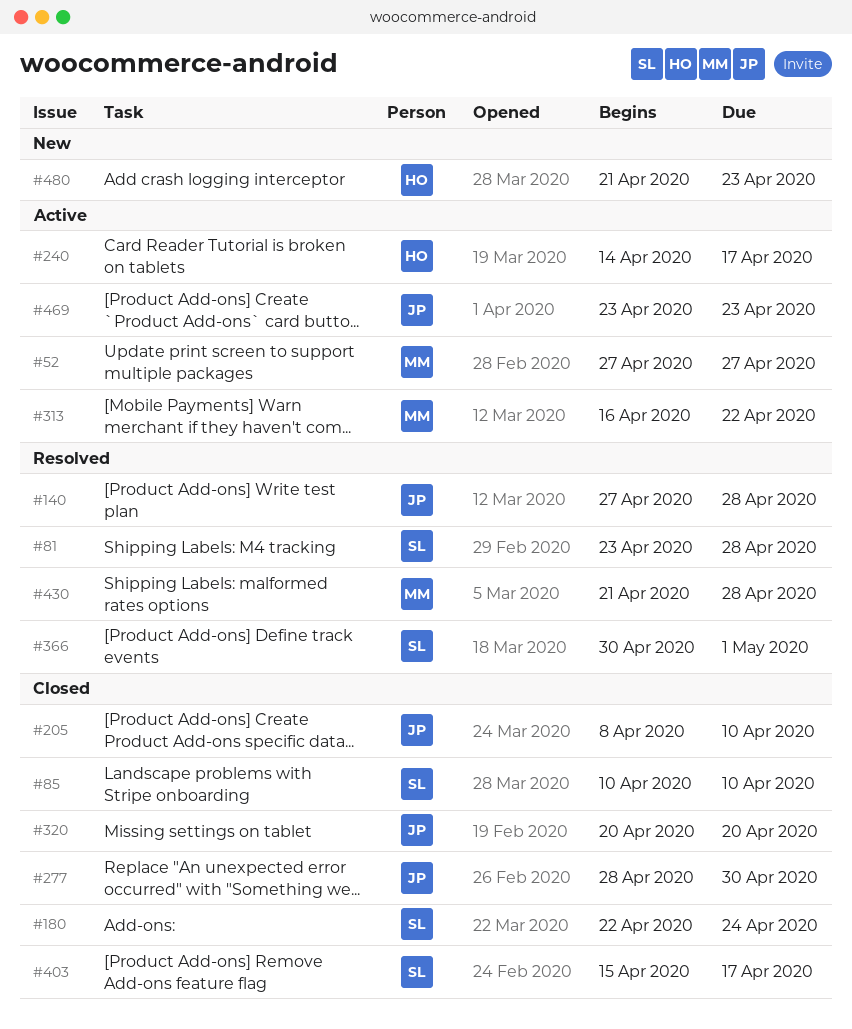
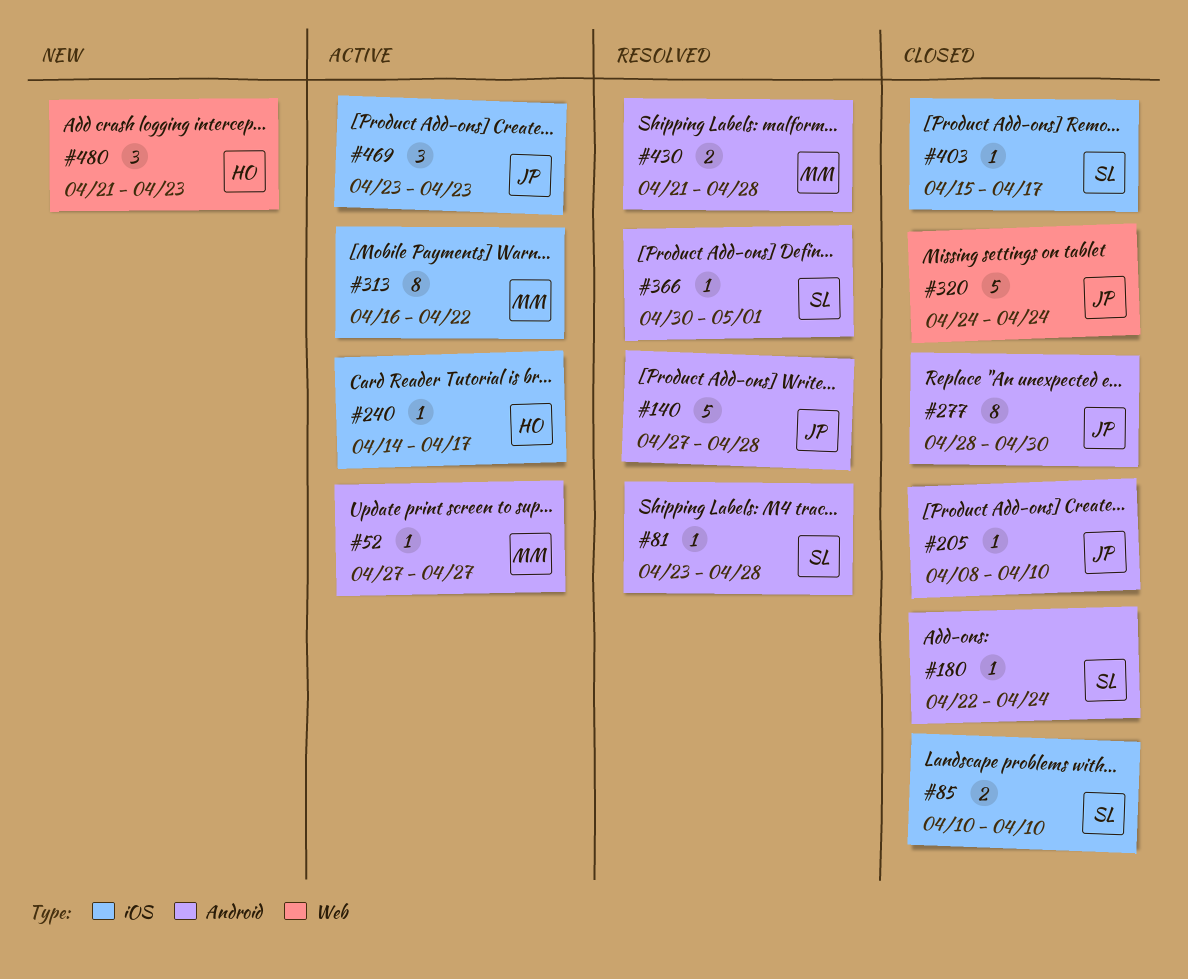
#320, start: Apr 20 -> Apr 24
#320, due: Apr 20 -> Apr 24

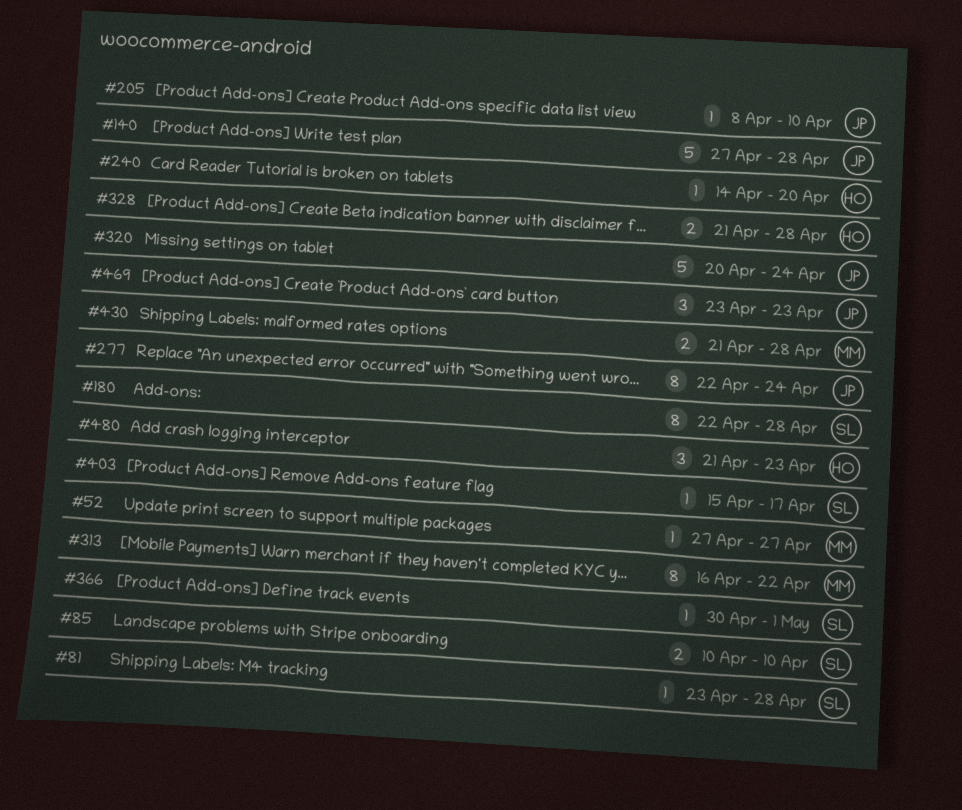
#180, estimate: 1 -> 8
#180, due: Apr 24 -> Apr 28
#240, due: Apr 17 -> Apr 20
#277, start: Apr 28 -> Apr 22
#277, due: Apr 30 -> Apr 24
#320, start: Apr 24 -> Apr 20
#328: none -> present

